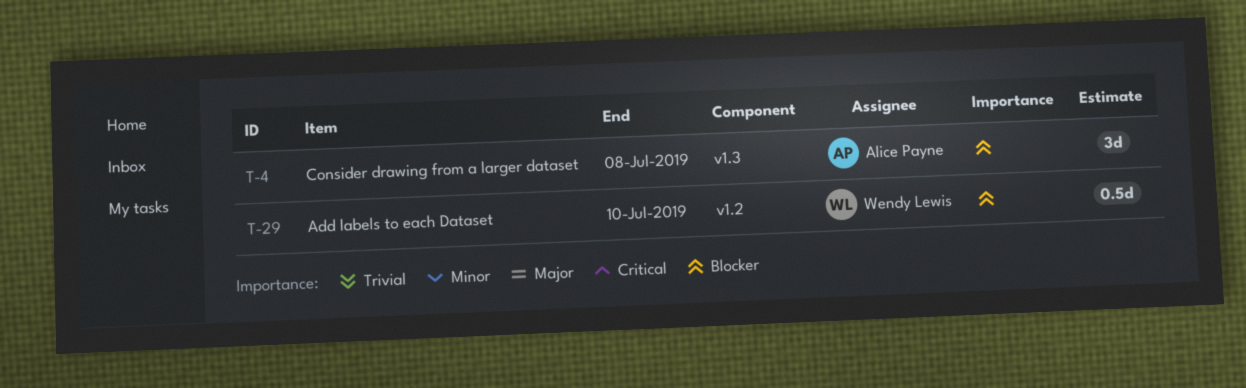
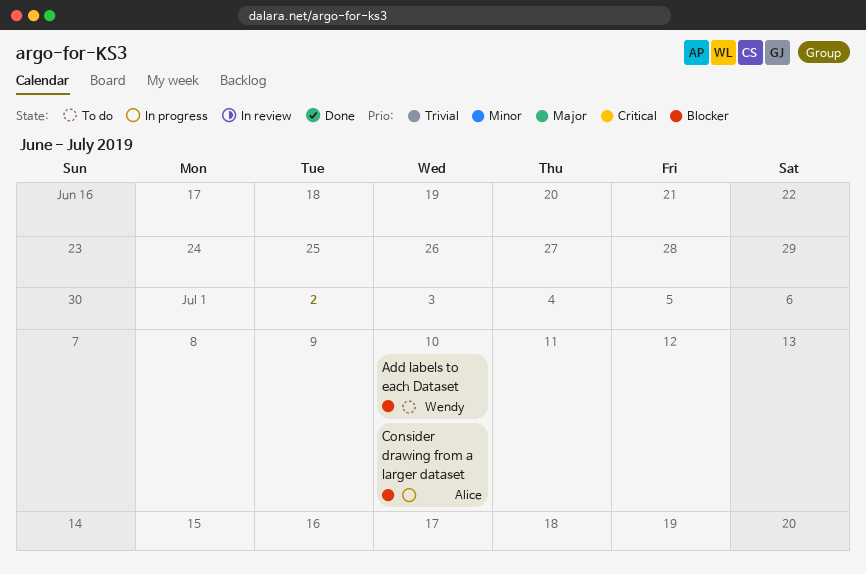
Consider drawing from a larger dataset, due: Jul 8 -> Jul 10

